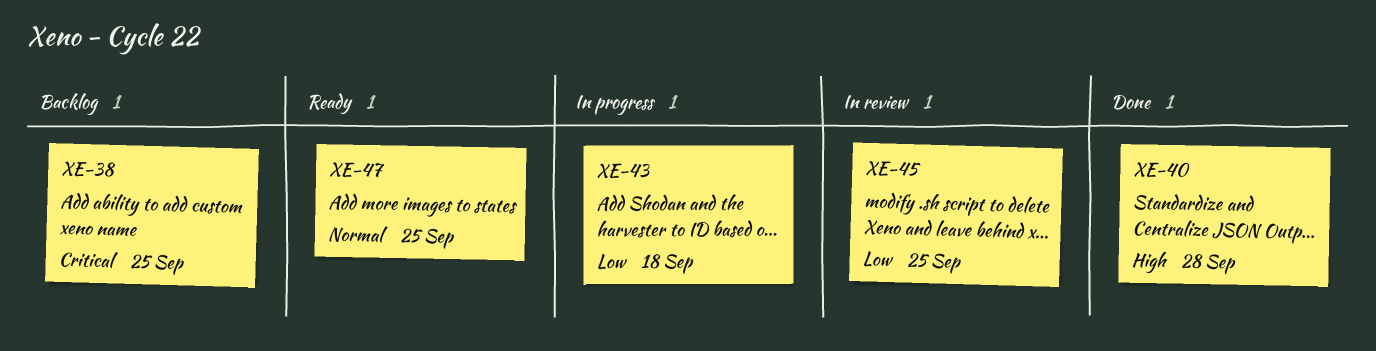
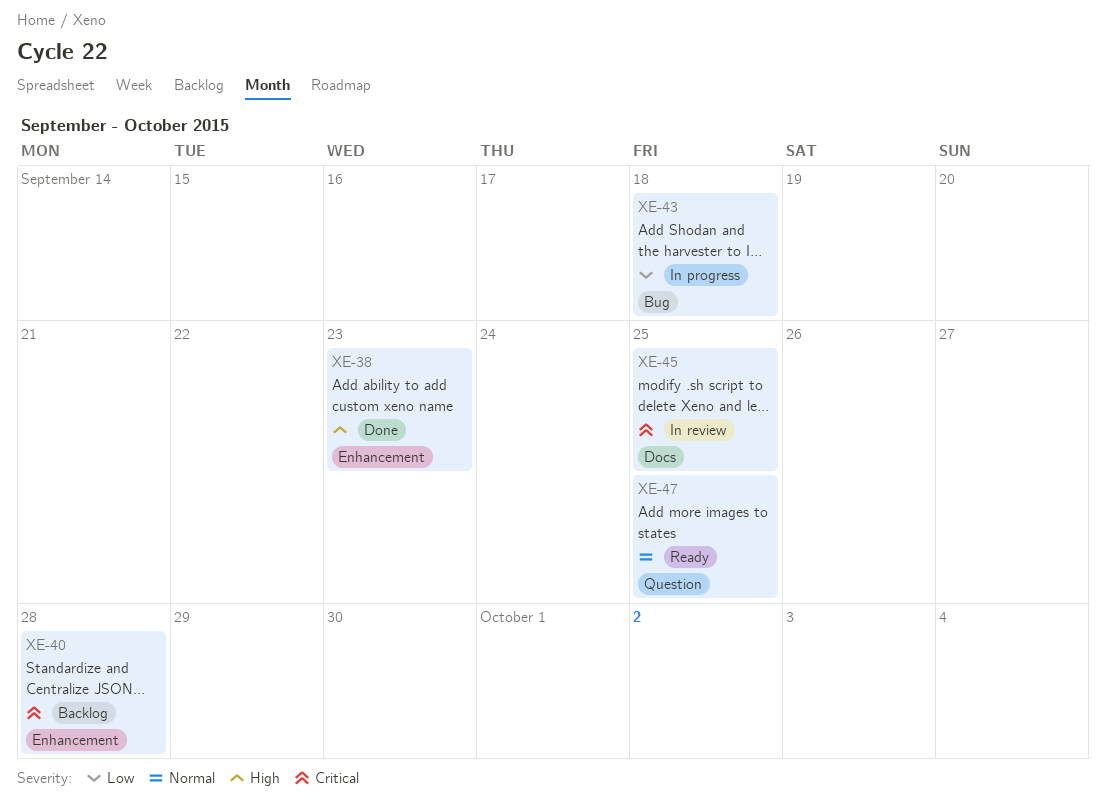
XE-38, status: Backlog -> Done
XE-38, priority: Critical -> High
XE-38, due: Sep 25 -> Sep 23
XE-40, status: Done -> Backlog
XE-40, priority: High -> Critical
XE-45, priority: Low -> Critical

